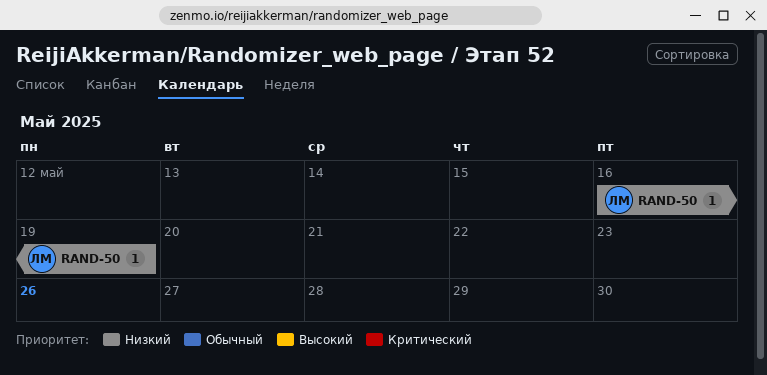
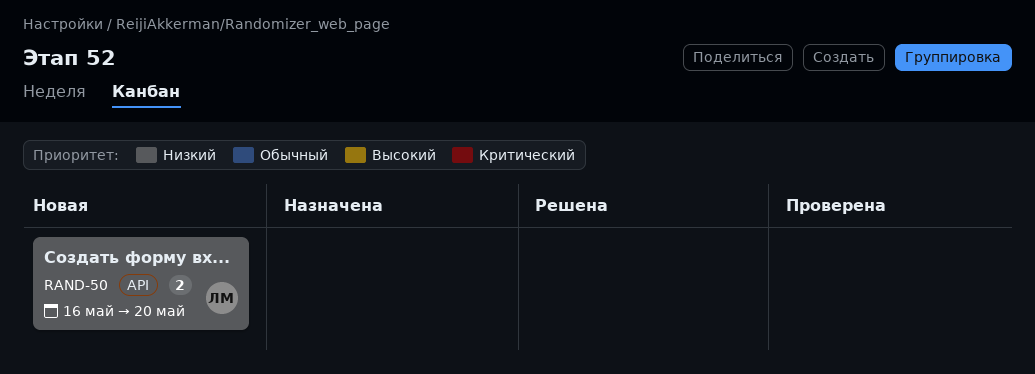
RAND-50, estimate: 1 -> 2
RAND-50, due: May 19 -> May 20

